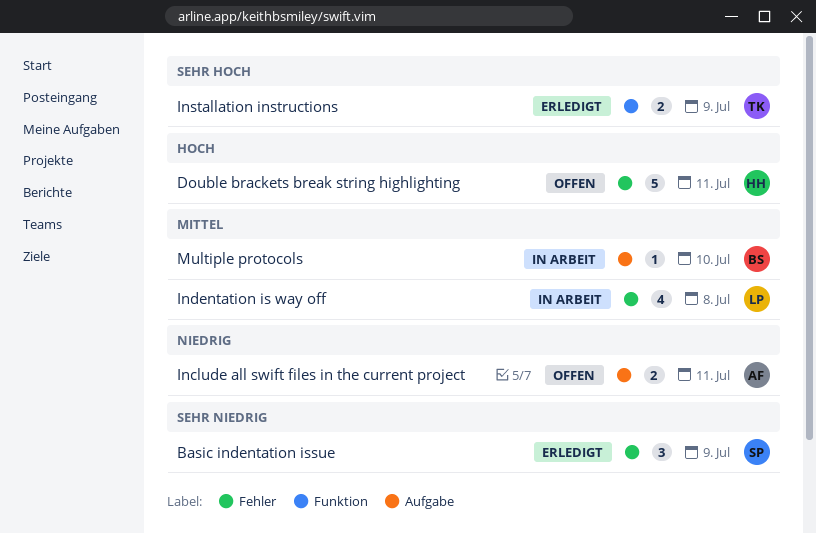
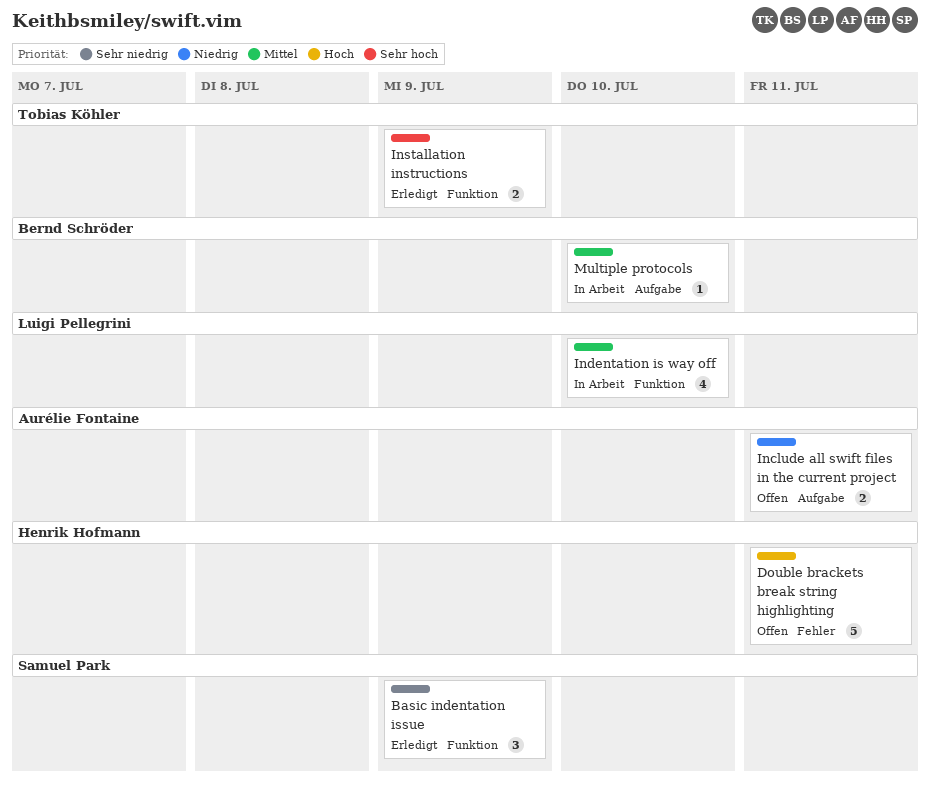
Basic indentation issue, label: Fehler -> Funktion
Indentation is way off, label: Fehler -> Funktion
Indentation is way off, due: Jul 8 -> Jul 10

